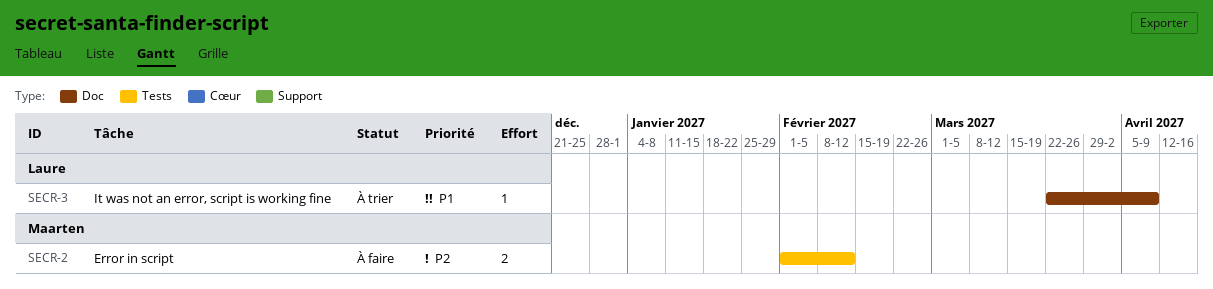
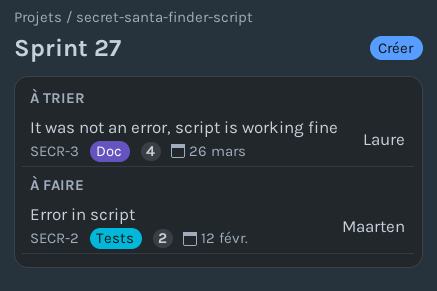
SECR-3, estimate: 1 -> 4
SECR-3, due: Apr 9 -> Mar 26

